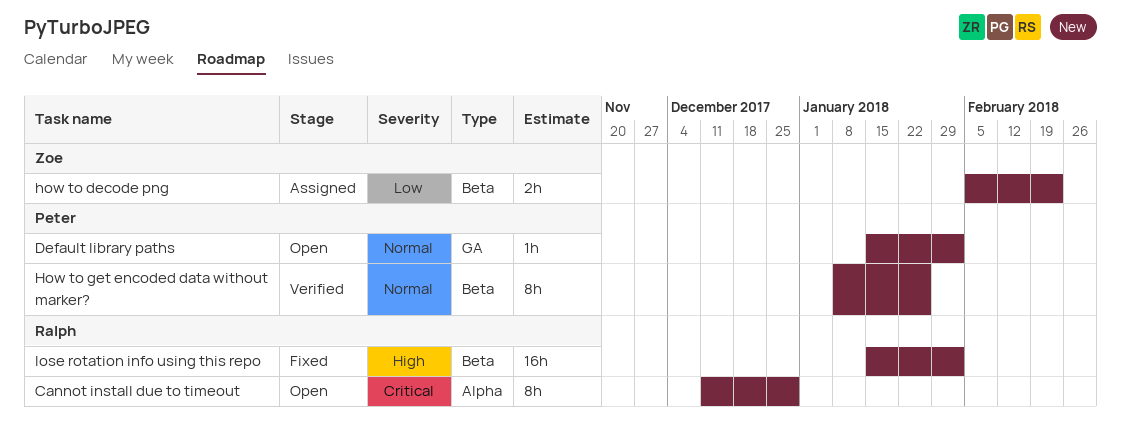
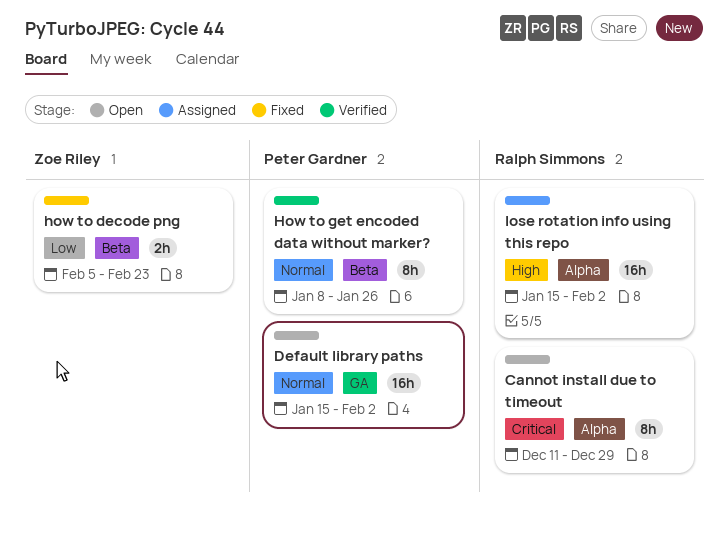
Default library paths, estimate: 1h -> 16h
how to decode png, status: Assigned -> Fixed
lose rotation info using this repo, status: Fixed -> Assigned
lose rotation info using this repo, label: Beta -> Alpha

